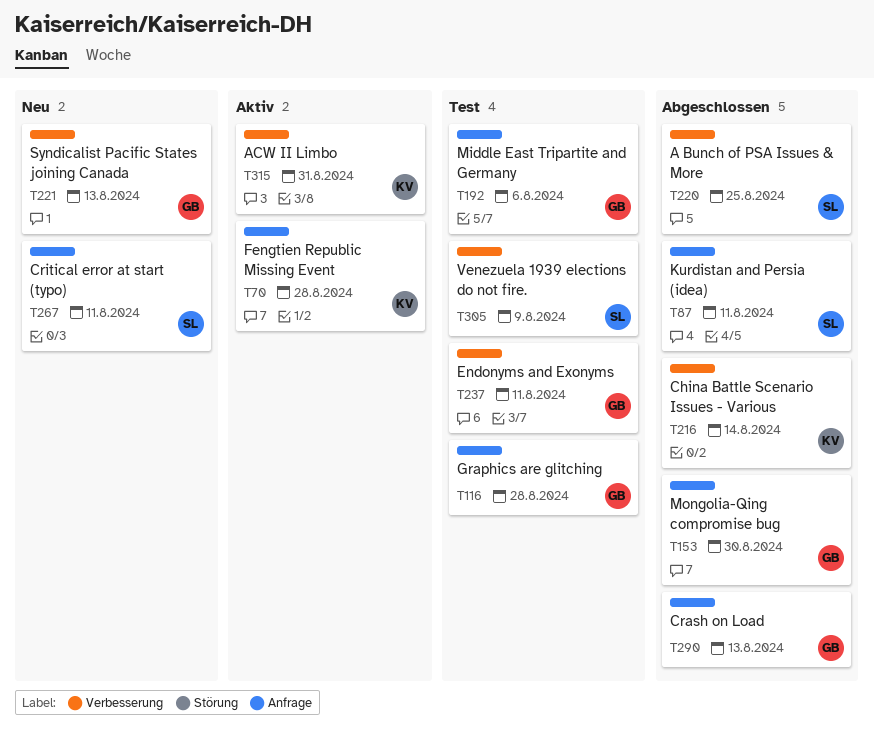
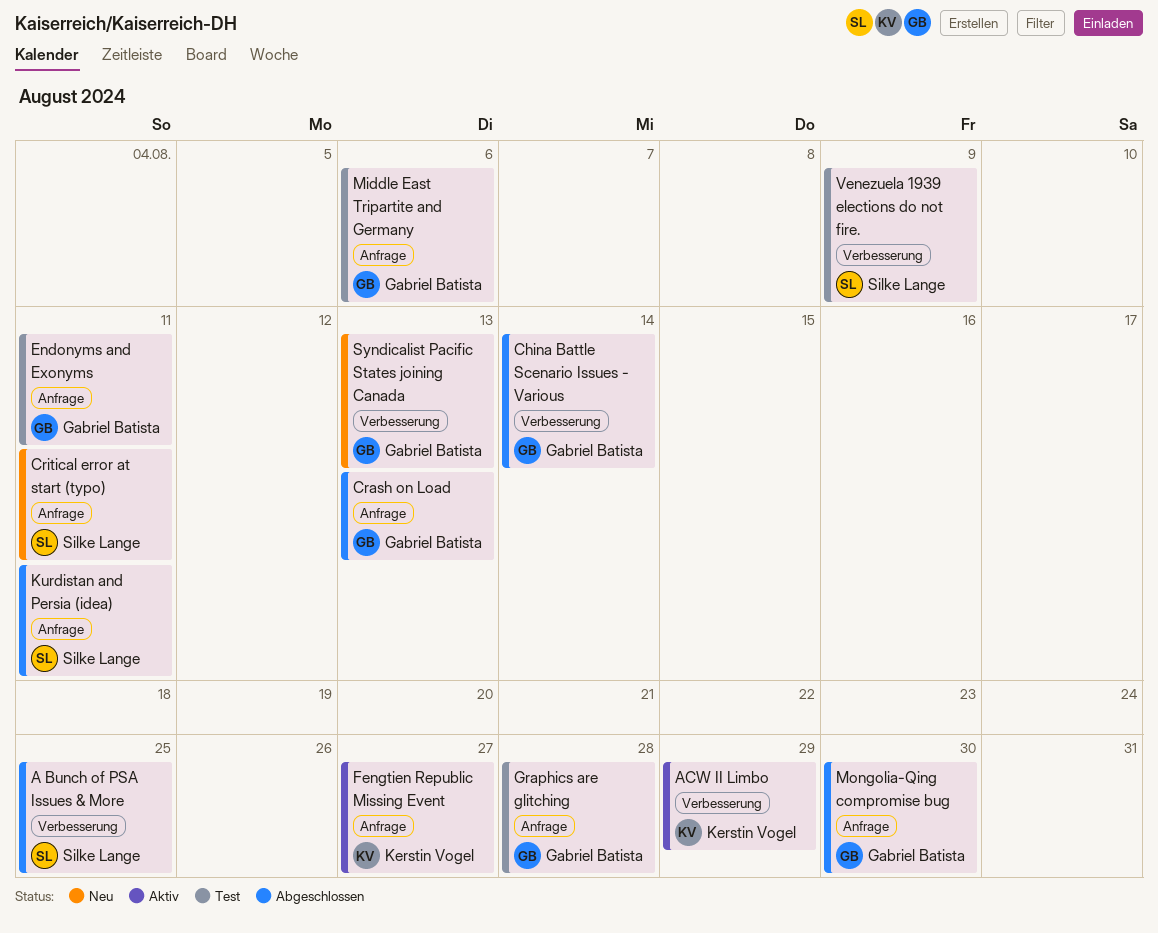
ACW II Limbo, due: Aug 31 -> Aug 29
China Battle Scenario Issues - Various, owner: Kerstin Vogel -> Gabriel Batista
Endonyms and Exonyms, label: Verbesserung -> Anfrage
Fengtien Republic Missing Event, due: Aug 28 -> Aug 27

